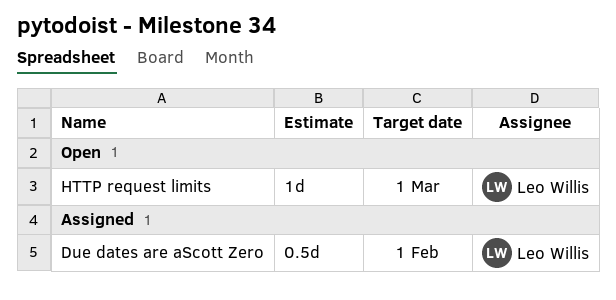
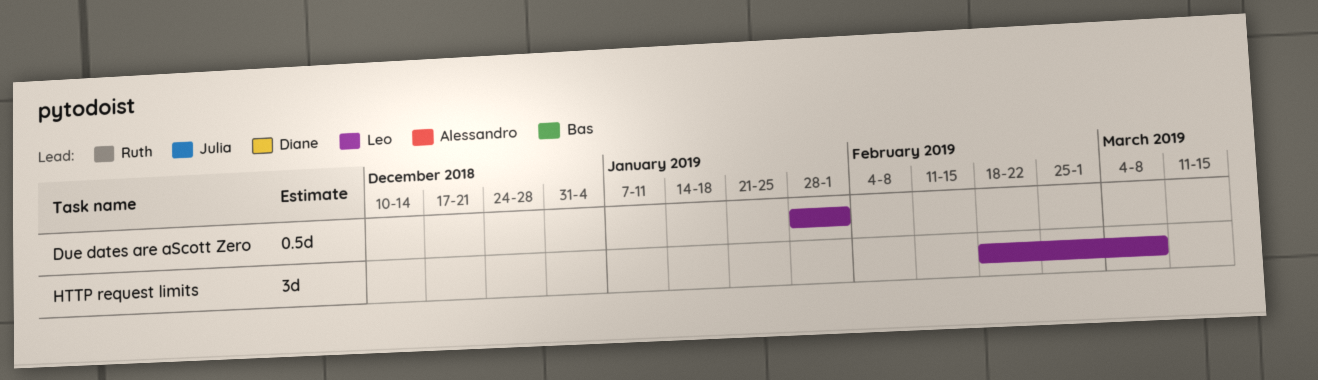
HTTP request limits, estimate: 1d -> 3d
HTTP request limits, due: Mar 1 -> Mar 8

